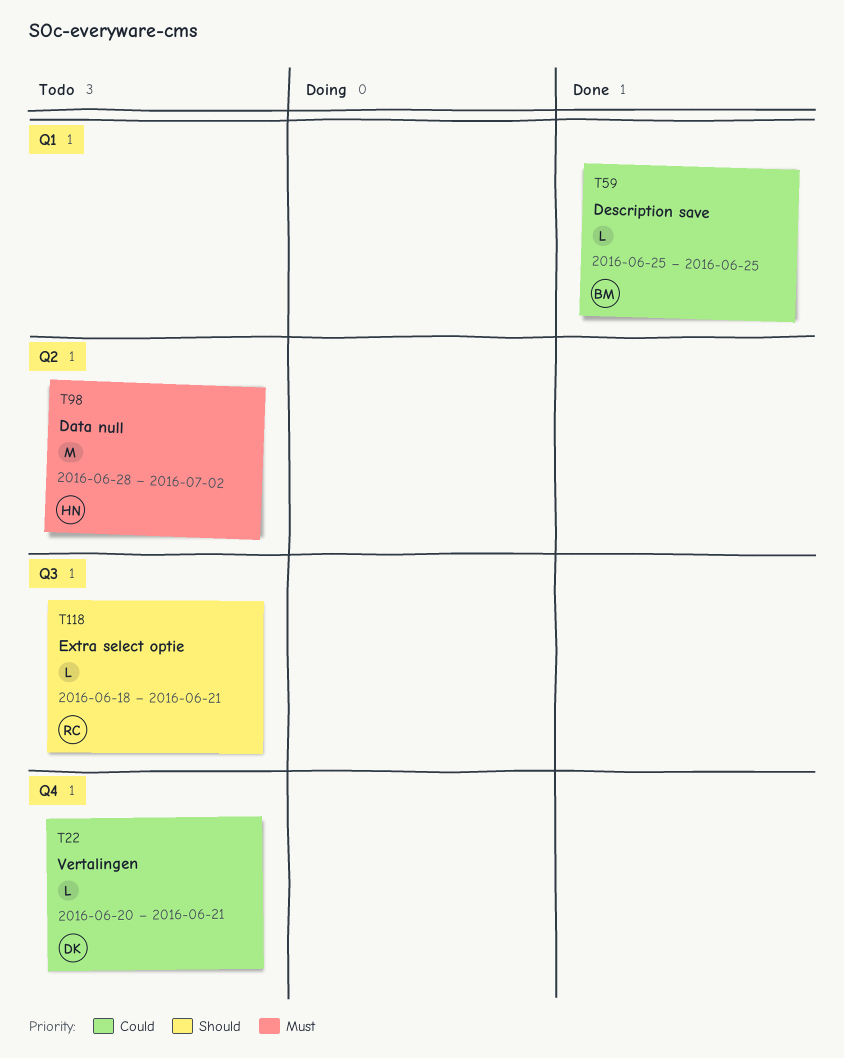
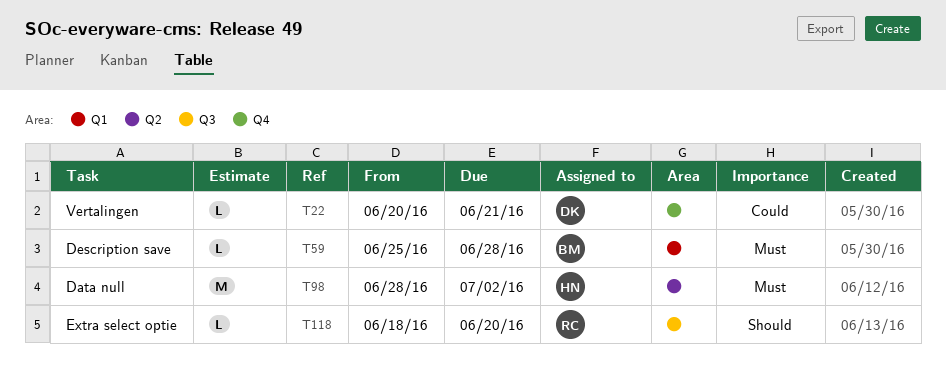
T59, priority: Could -> Must
T59, due: Jun 25 -> Jun 28
T118, due: Jun 21 -> Jun 20

